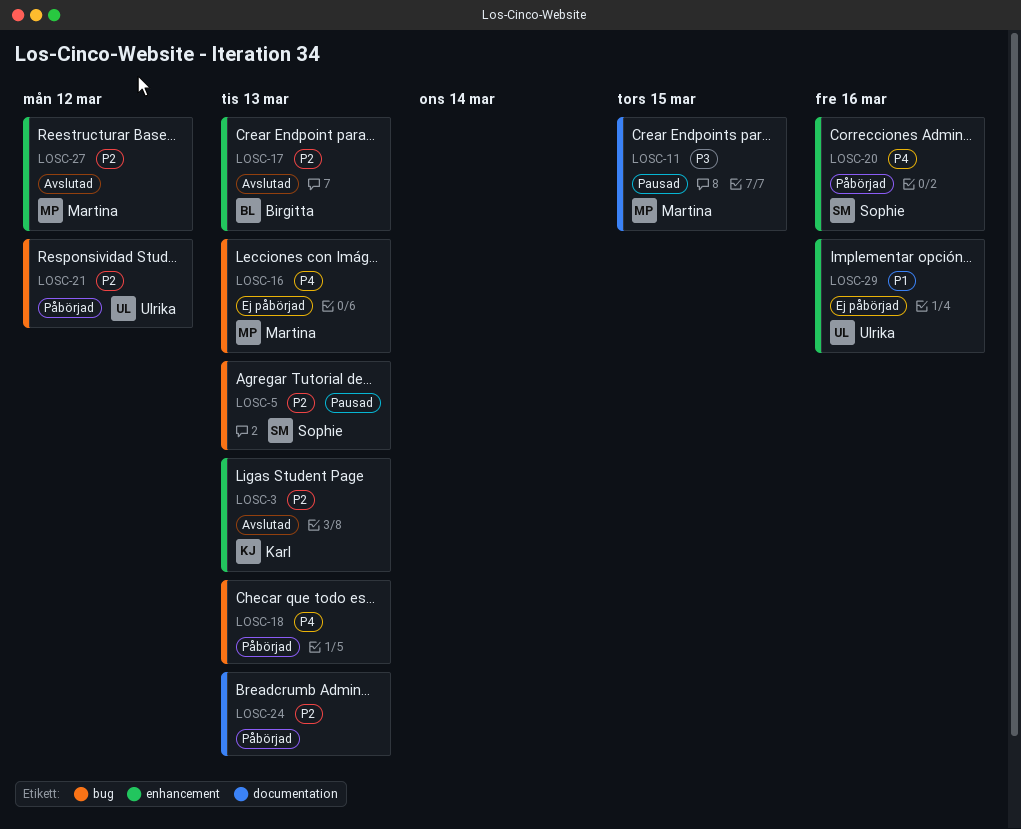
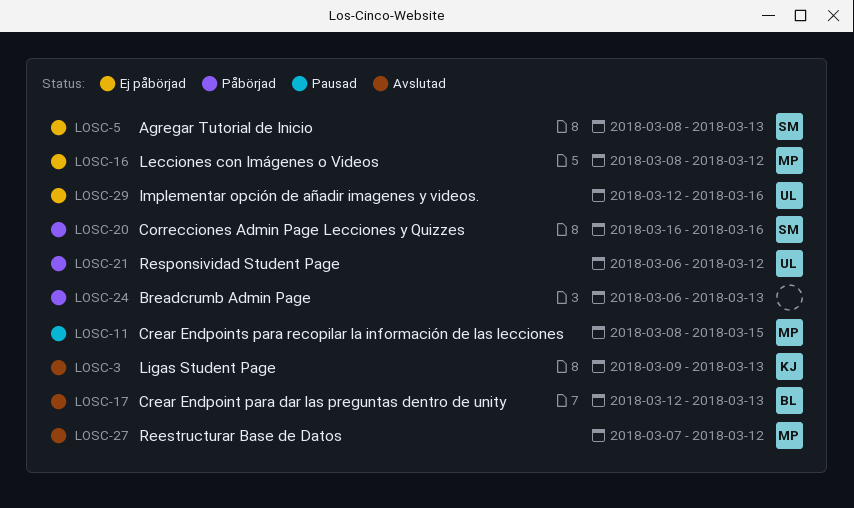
LOSC-5, status: Pausad -> Ej påbörjad
LOSC-16, due: Mar 13 -> Mar 12
LOSC-18: present -> none

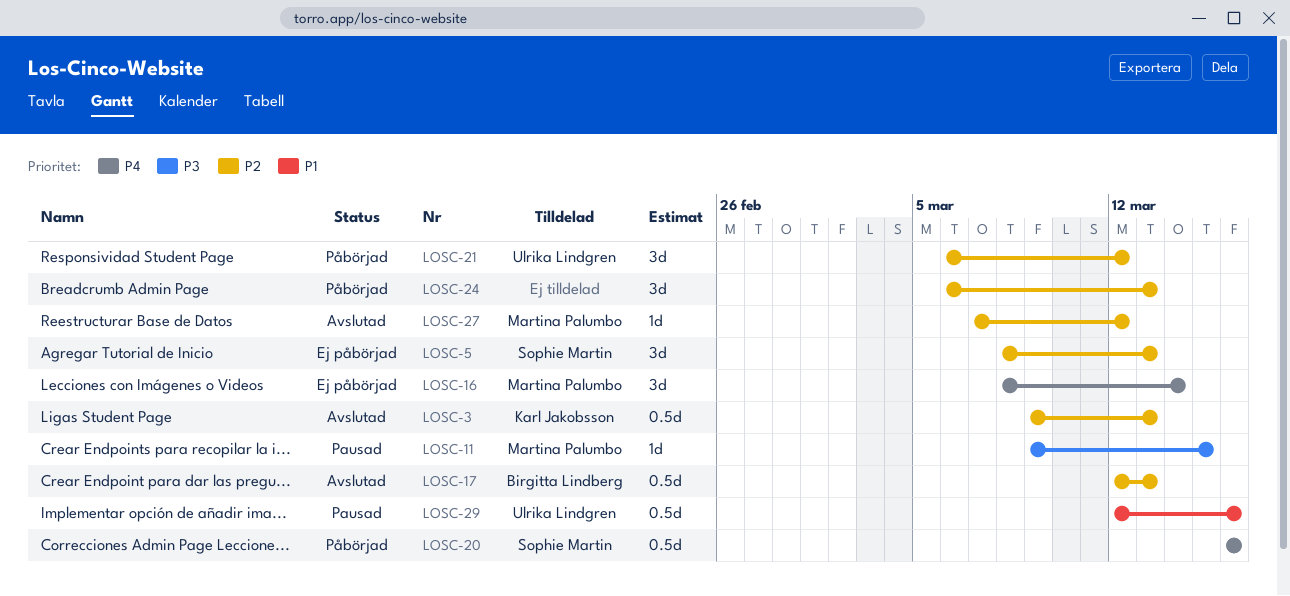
LOSC-11, start: Mar 8 -> Mar 9
LOSC-16, due: Mar 12 -> Mar 14
LOSC-29, status: Ej påbörjad -> Pausad

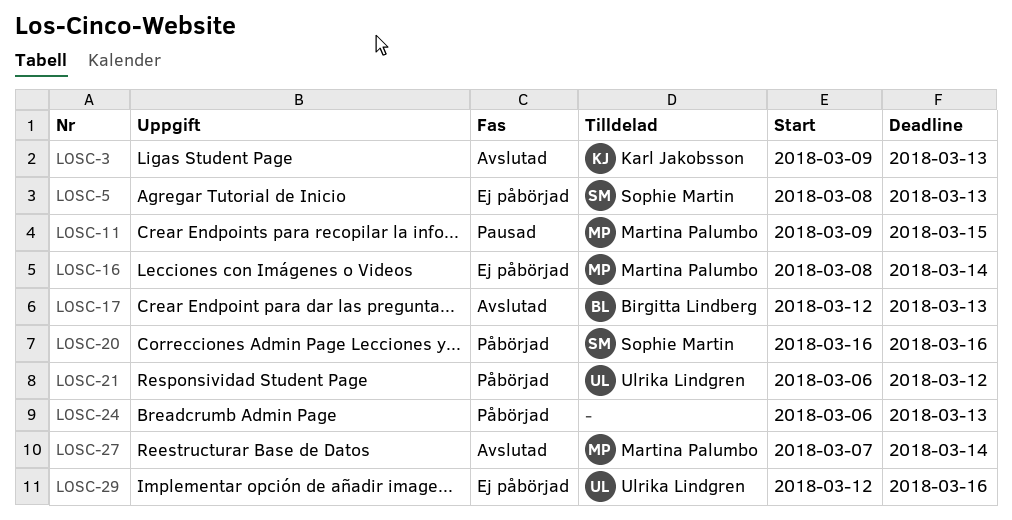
LOSC-27, due: Mar 12 -> Mar 14
LOSC-29, status: Pausad -> Ej påbörjad

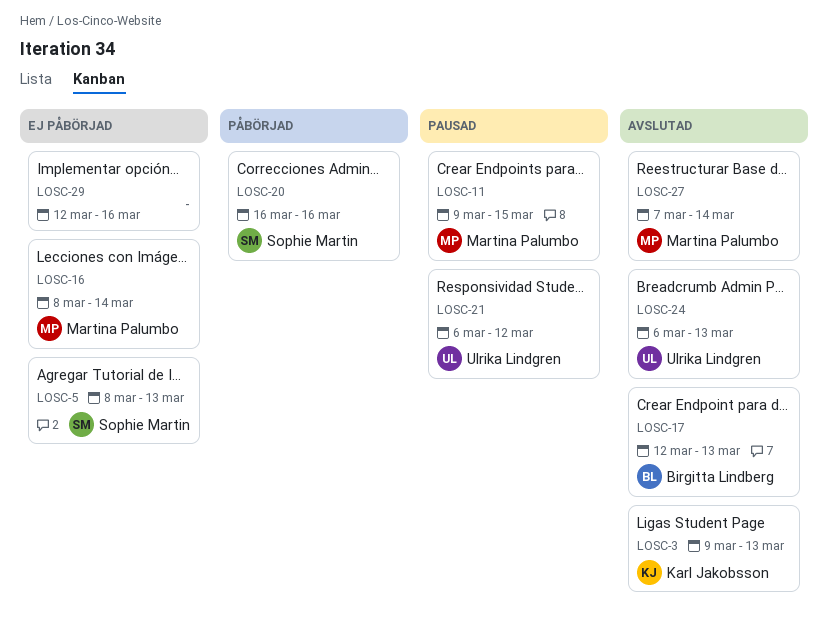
LOSC-21, status: Påbörjad -> Pausad
LOSC-24, status: Påbörjad -> Avslutad
LOSC-24, owner: none -> Ulrika Lindgren
LOSC-29, owner: Ulrika Lindgren -> none

